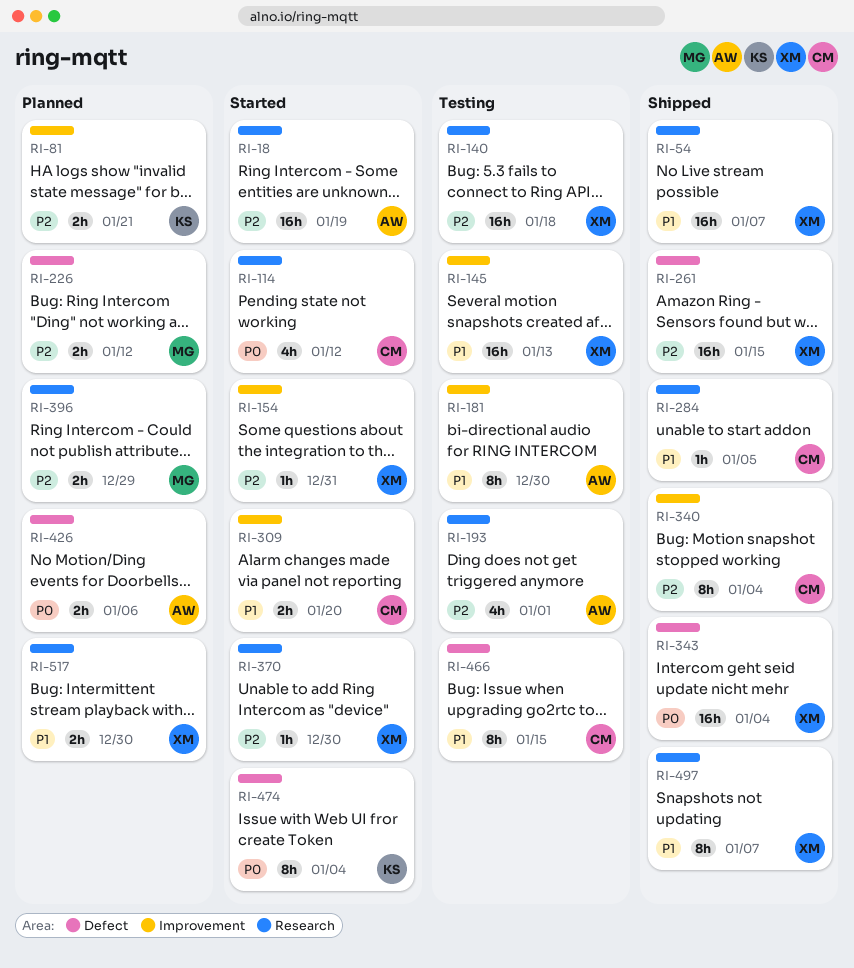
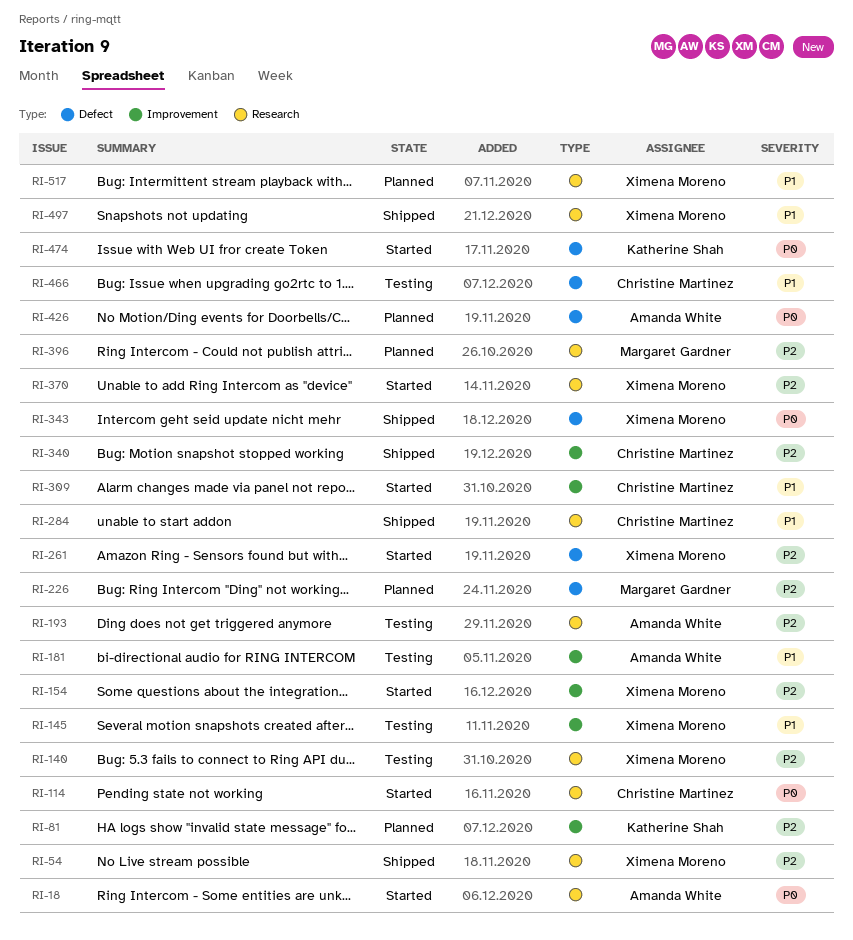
RI-18, priority: P2 -> P0
RI-54, priority: P1 -> P2
RI-261, status: Shipped -> Started

